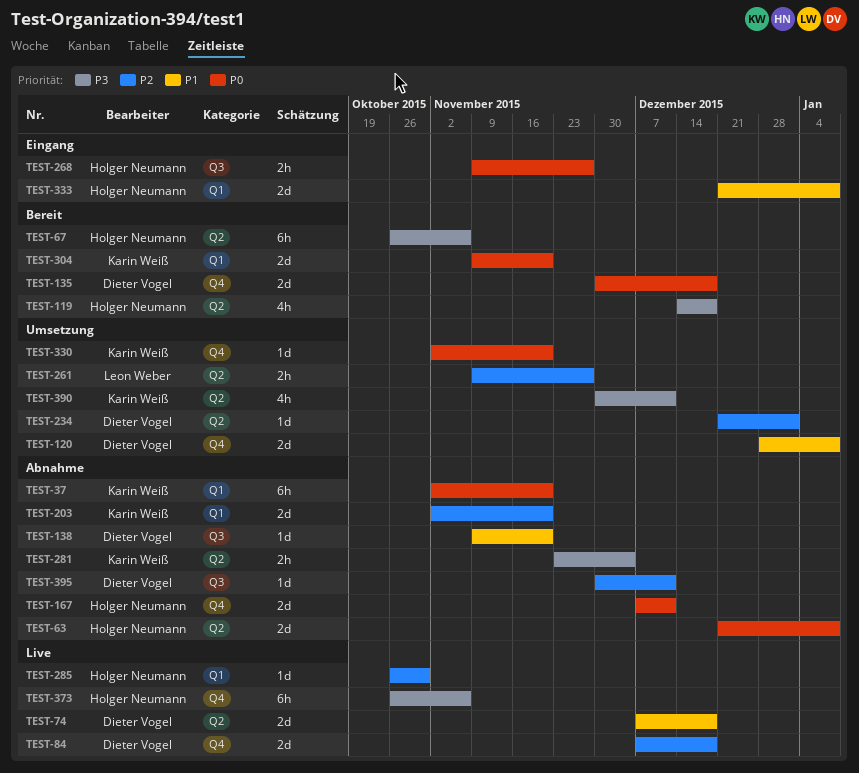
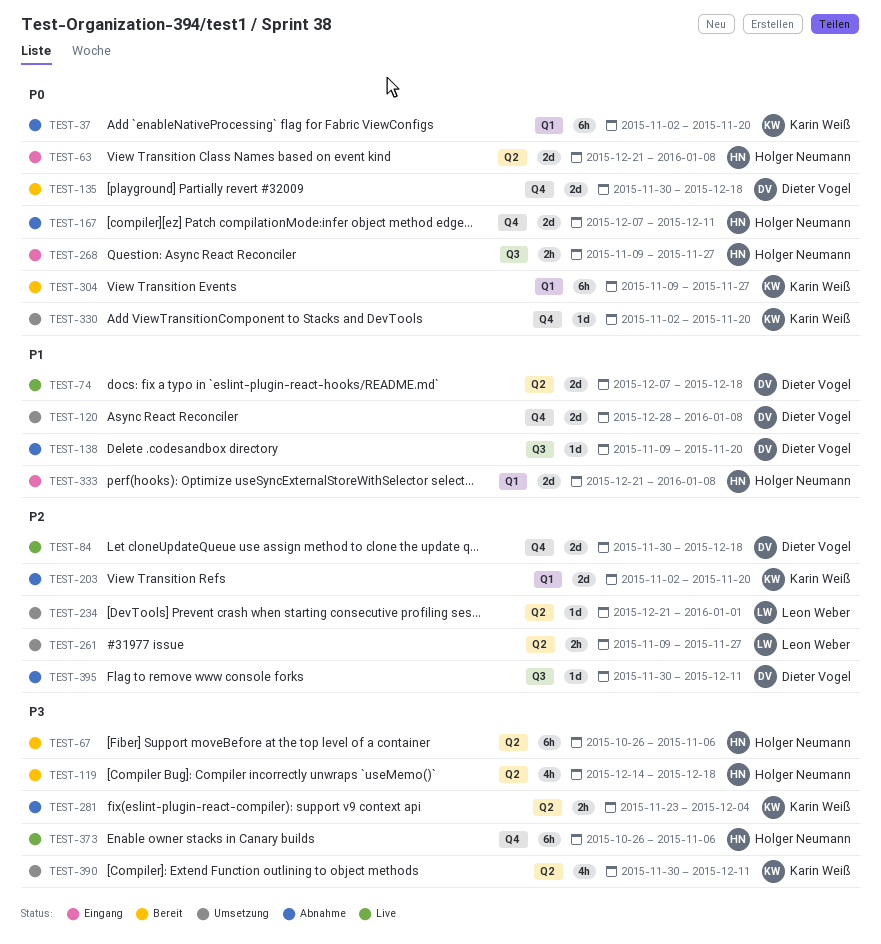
TEST-63, status: Abnahme -> Eingang
TEST-84, start: Dec 7 -> Nov 30
TEST-234, owner: Dieter Vogel -> Leon Weber
TEST-285: present -> none
TEST-304, estimate: 2d -> 6h
TEST-304, due: Nov 20 -> Nov 27

